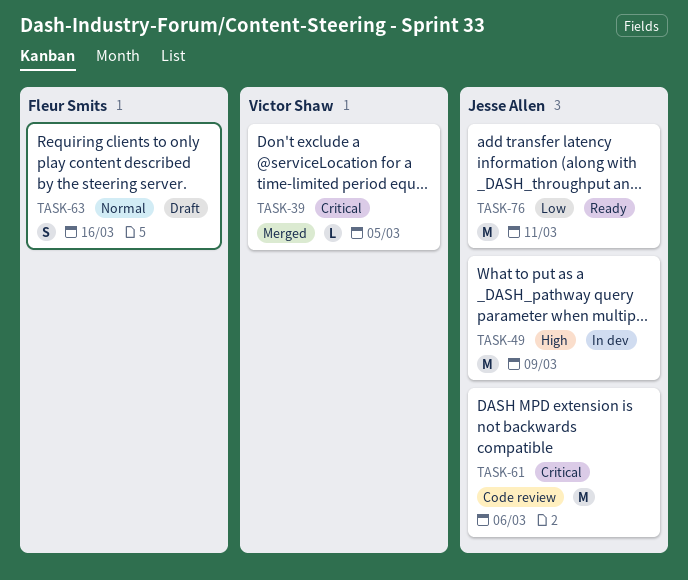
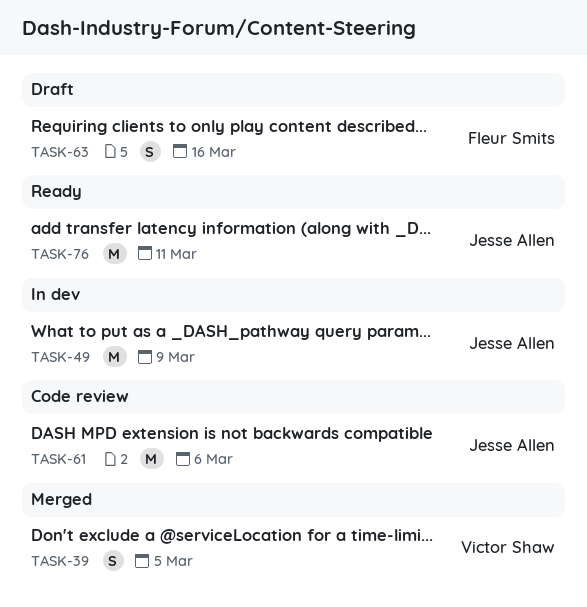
TASK-39, estimate: L -> S

